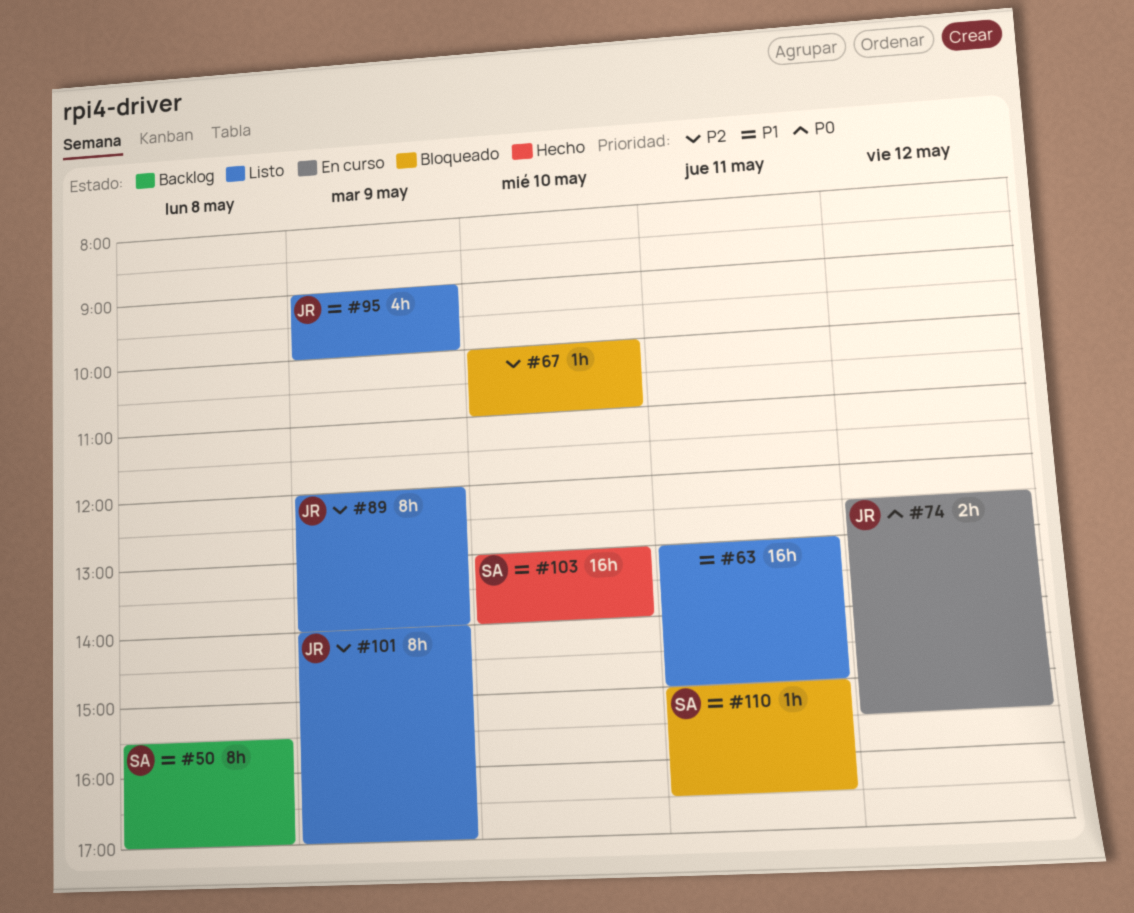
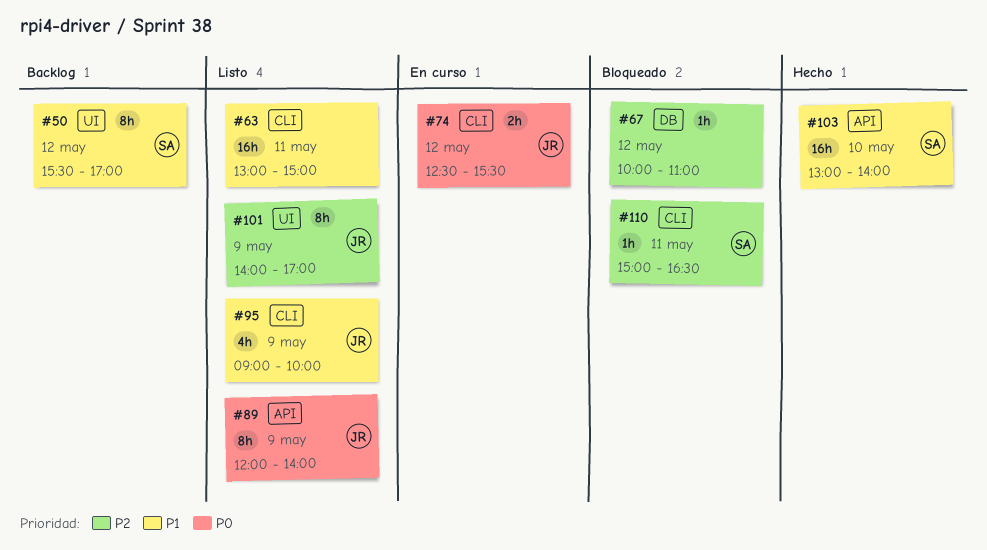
#50, day: May 8 -> May 12
#67, day: May 10 -> May 12
#89, priority: P2 -> P0
#110, priority: P1 -> P2

